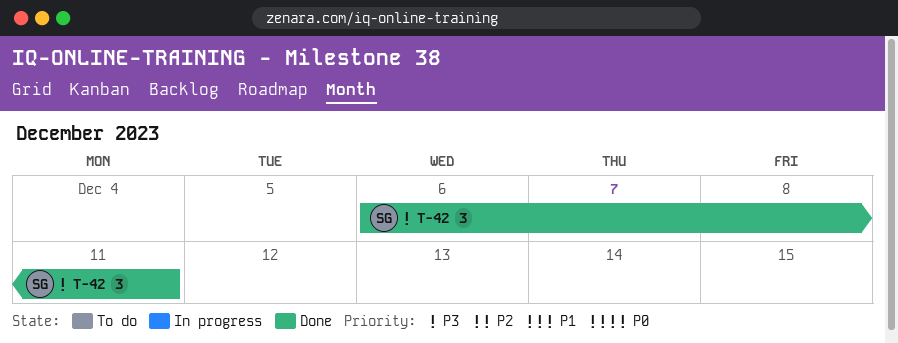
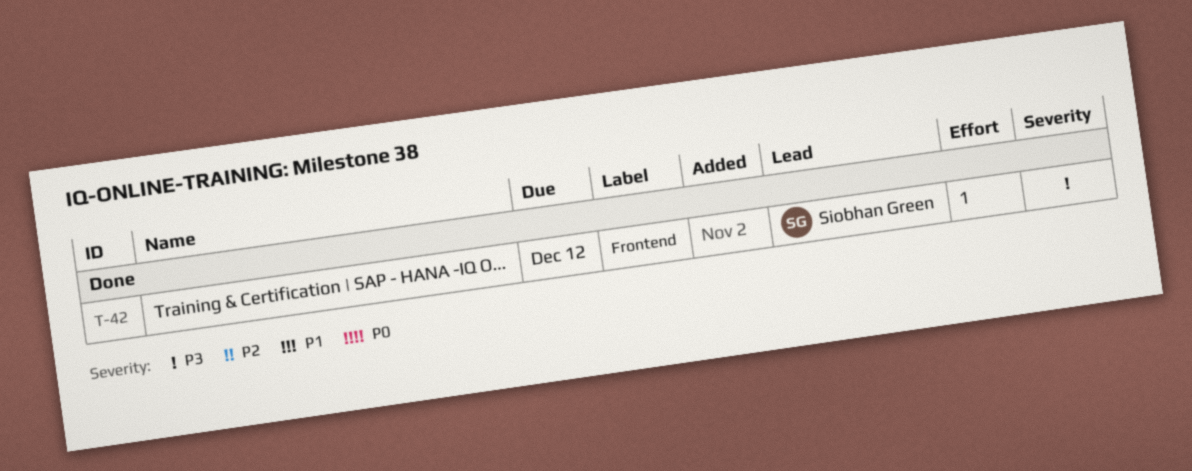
T-42, estimate: 3 -> 1
T-42, due: Dec 11 -> Dec 12

